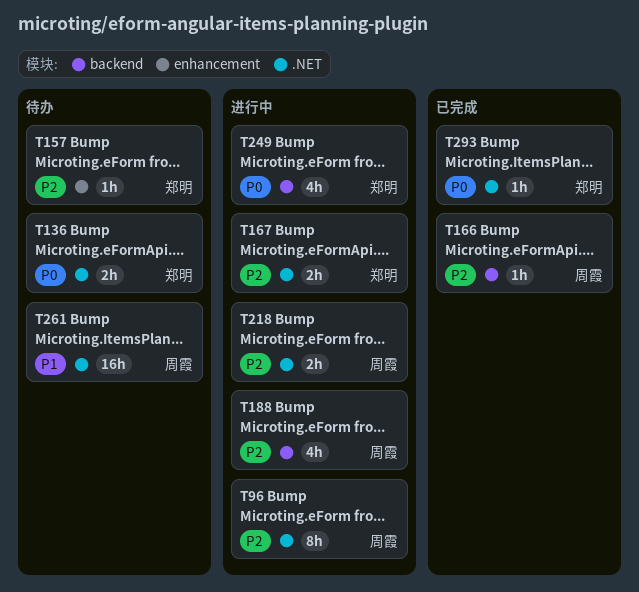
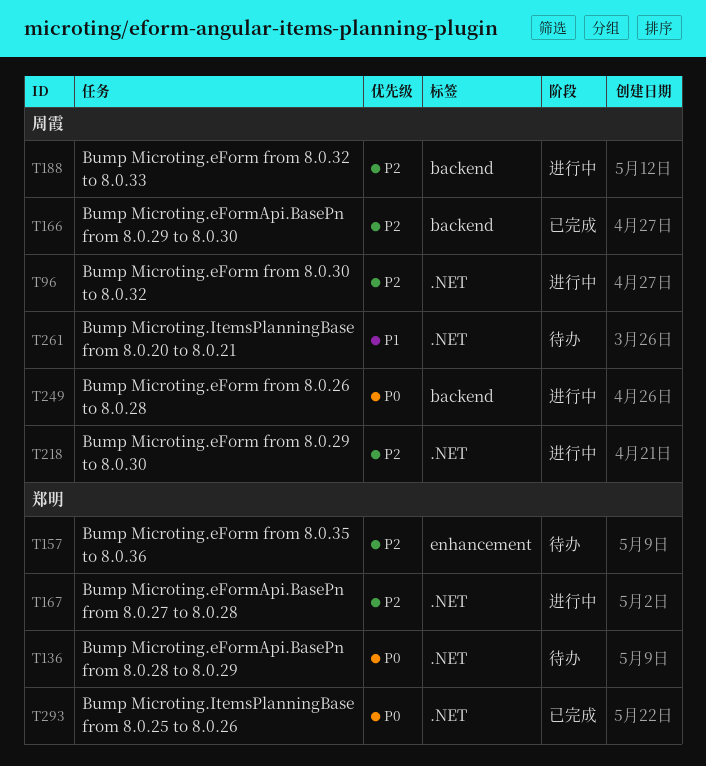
T249, owner: 郑明 -> 周霞

